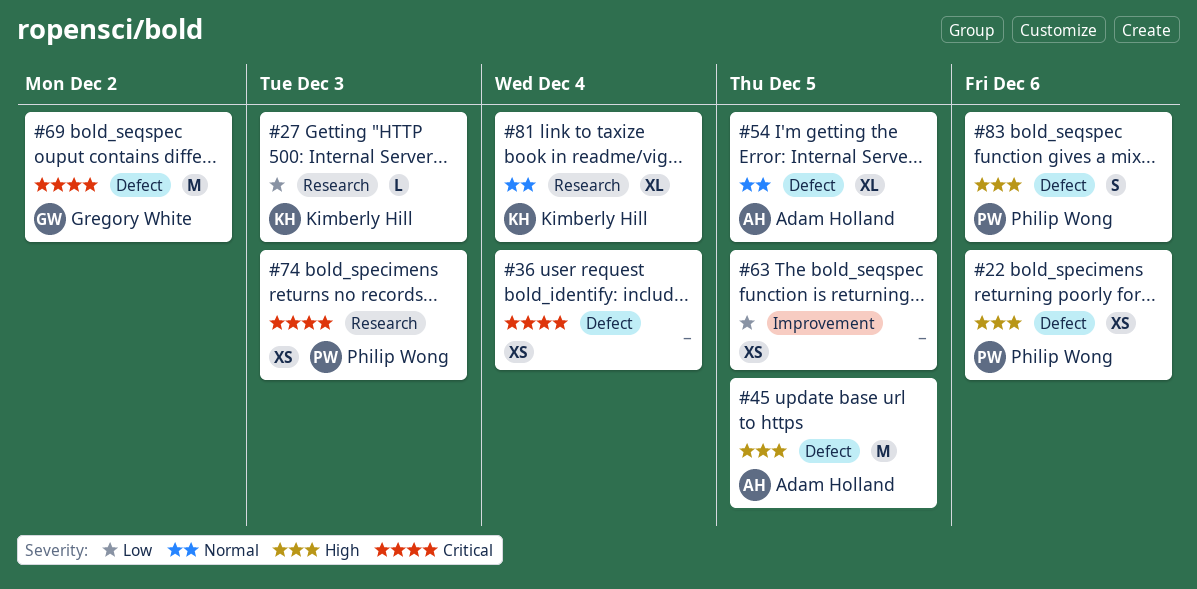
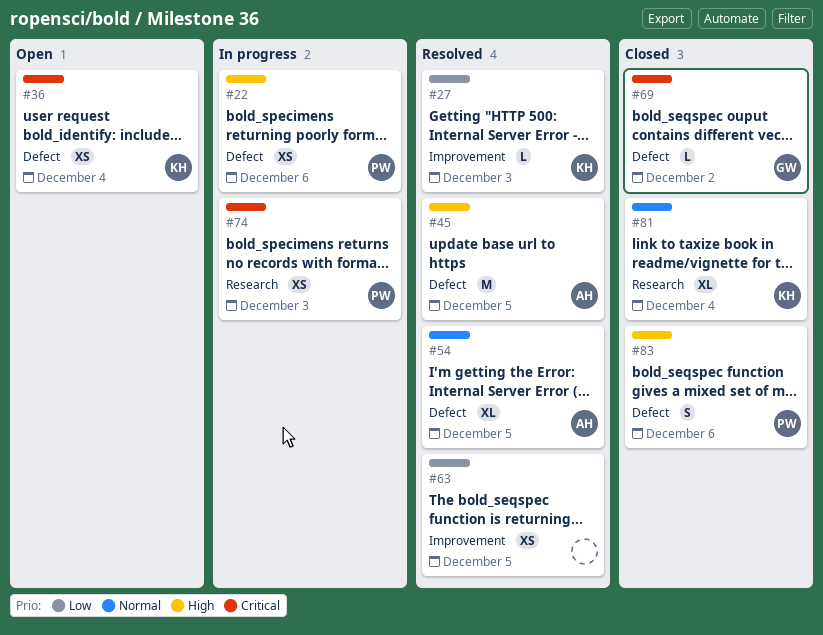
#27, label: Research -> Improvement
#36, owner: none -> Kimberly Hill
#69, estimate: M -> L

